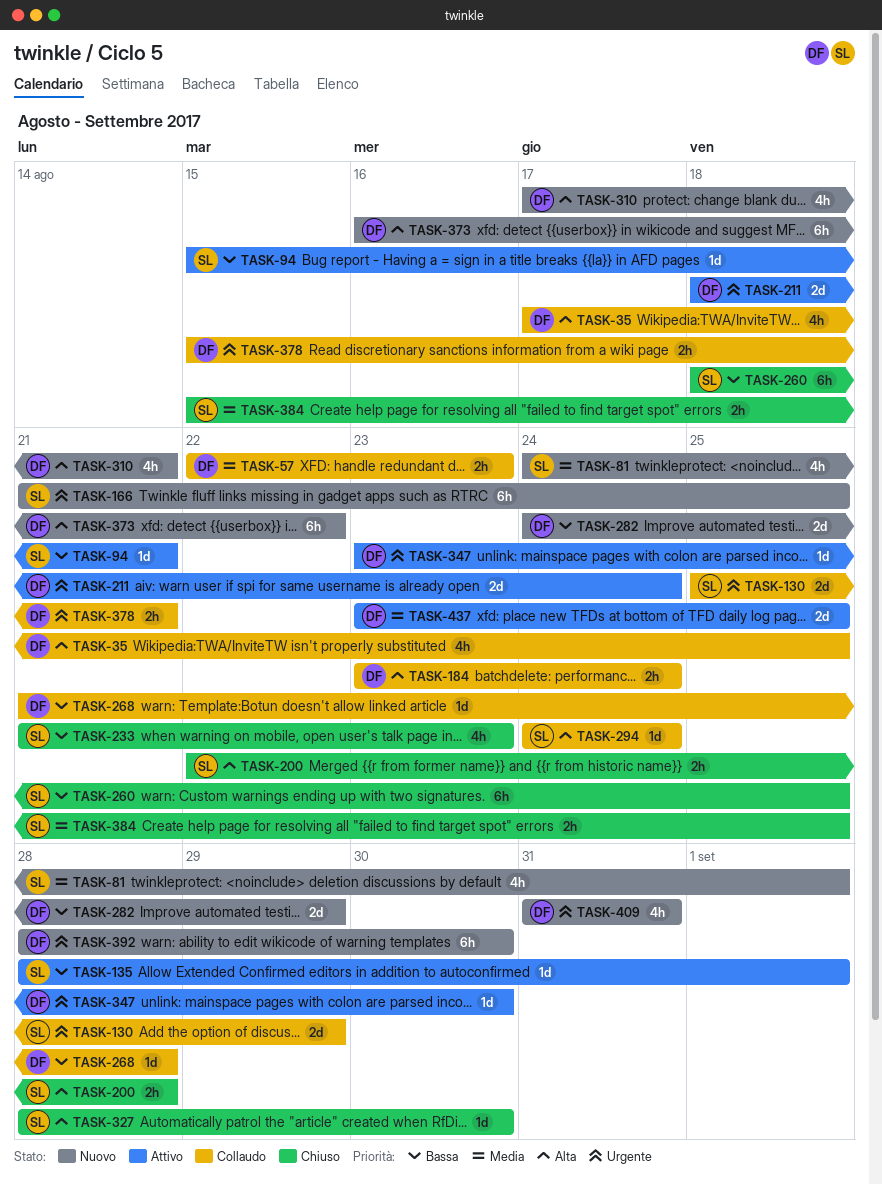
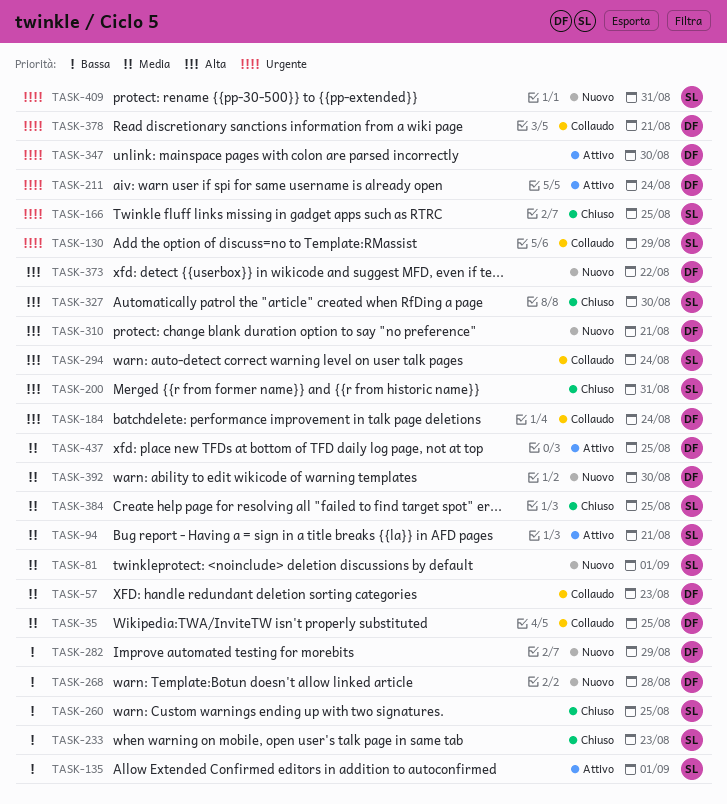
TASK-35, priority: Alta -> Media
TASK-94, priority: Bassa -> Media
TASK-166, status: Nuovo -> Chiuso
TASK-200, due: Aug 28 -> Aug 31
TASK-268, status: Collaudo -> Nuovo
TASK-392, priority: Urgente -> Media
TASK-409, owner: DF -> SL

